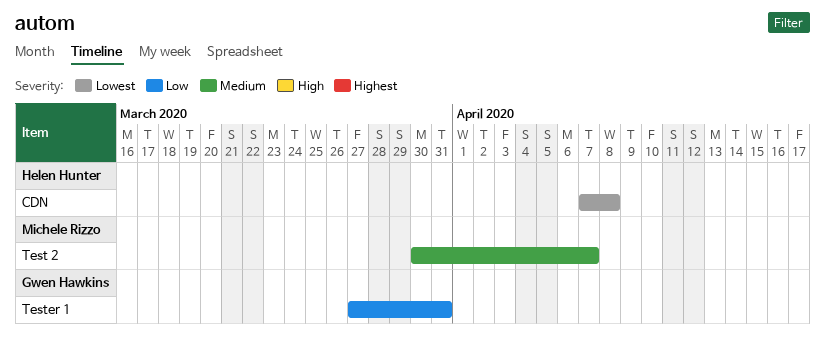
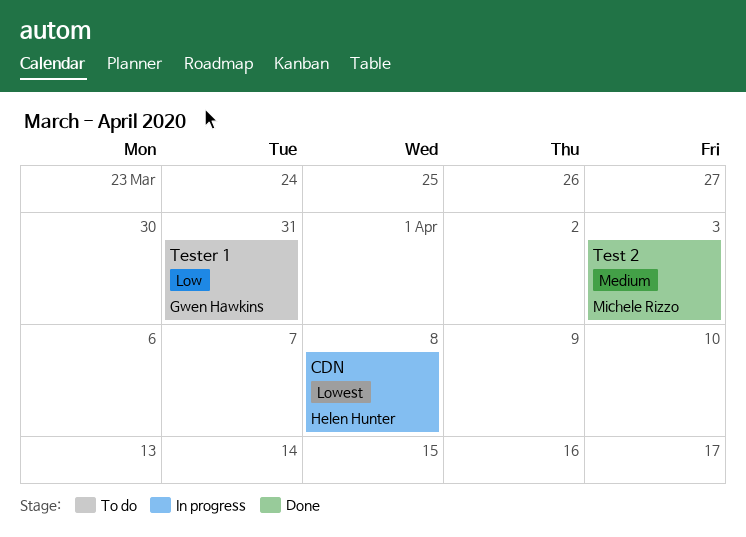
Test 2, due: Apr 7 -> Apr 3

